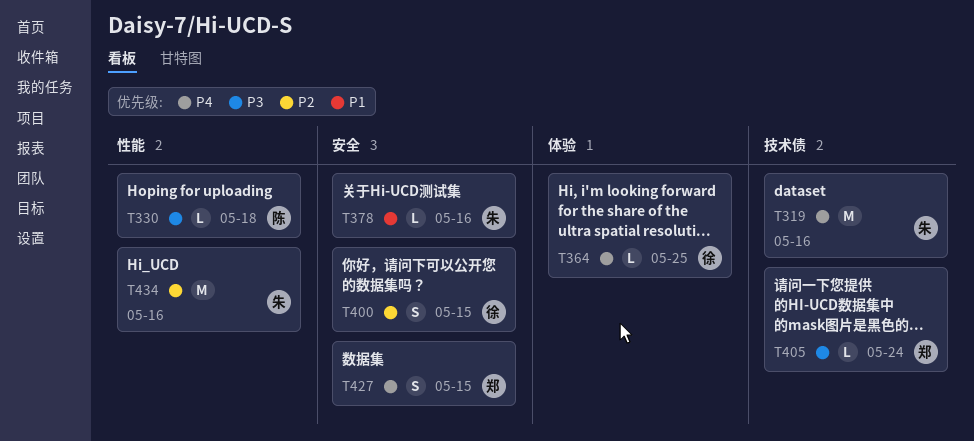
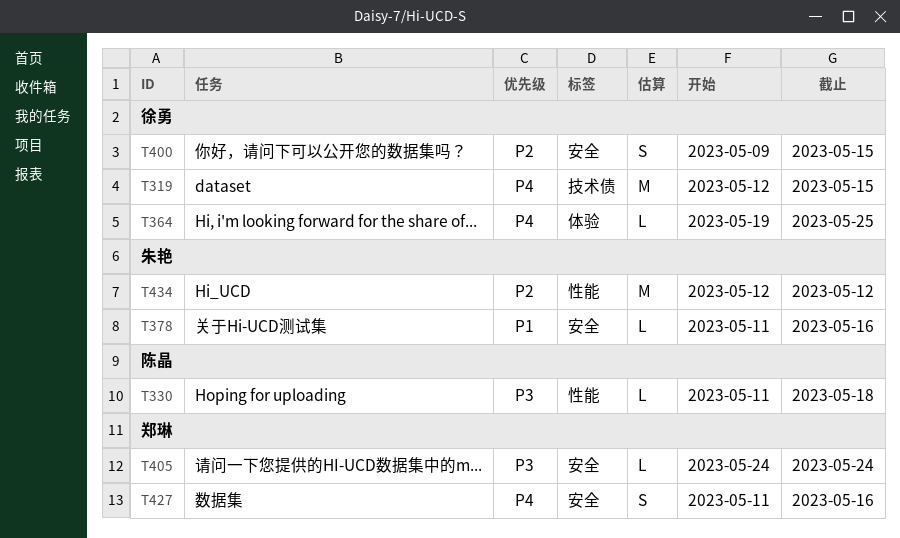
T319, owner: 朱艳 -> 徐勇
T319, due: May 16 -> May 15
T405, label: 技术债 -> 安全
T427, due: May 15 -> May 16
T434, due: May 16 -> May 12

